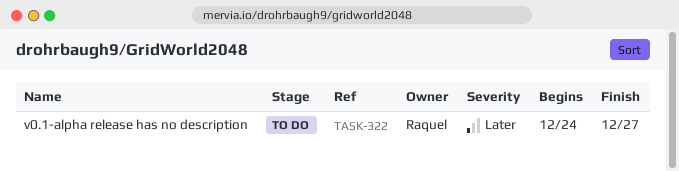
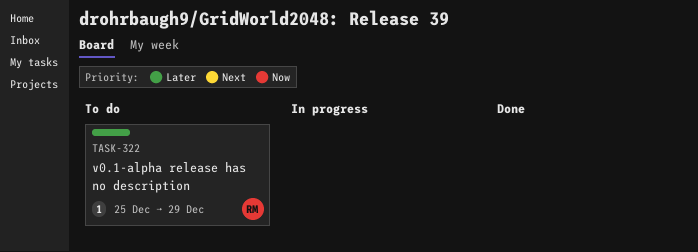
TASK-322, start: Dec 24 -> Dec 25
TASK-322, due: Dec 27 -> Dec 29

